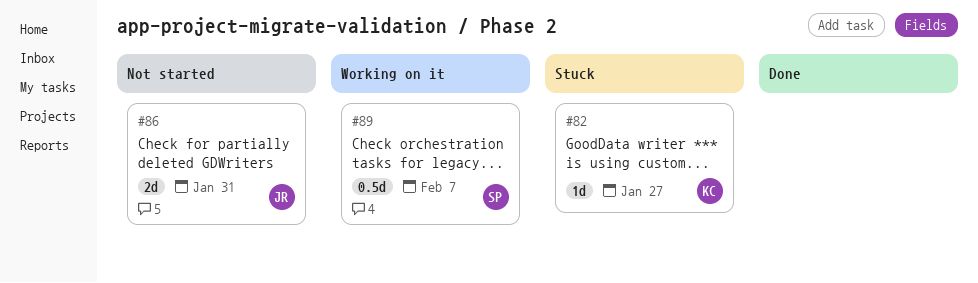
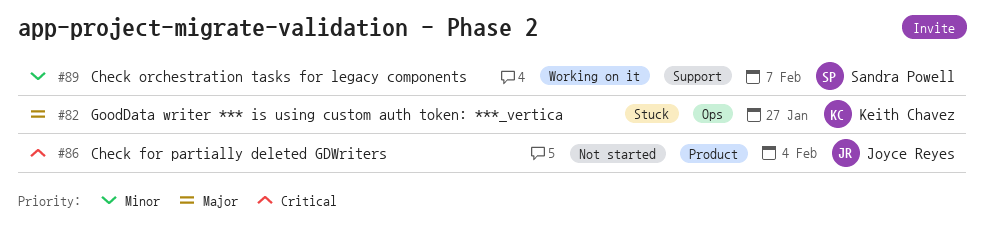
#86, due: Jan 31 -> Feb 4

